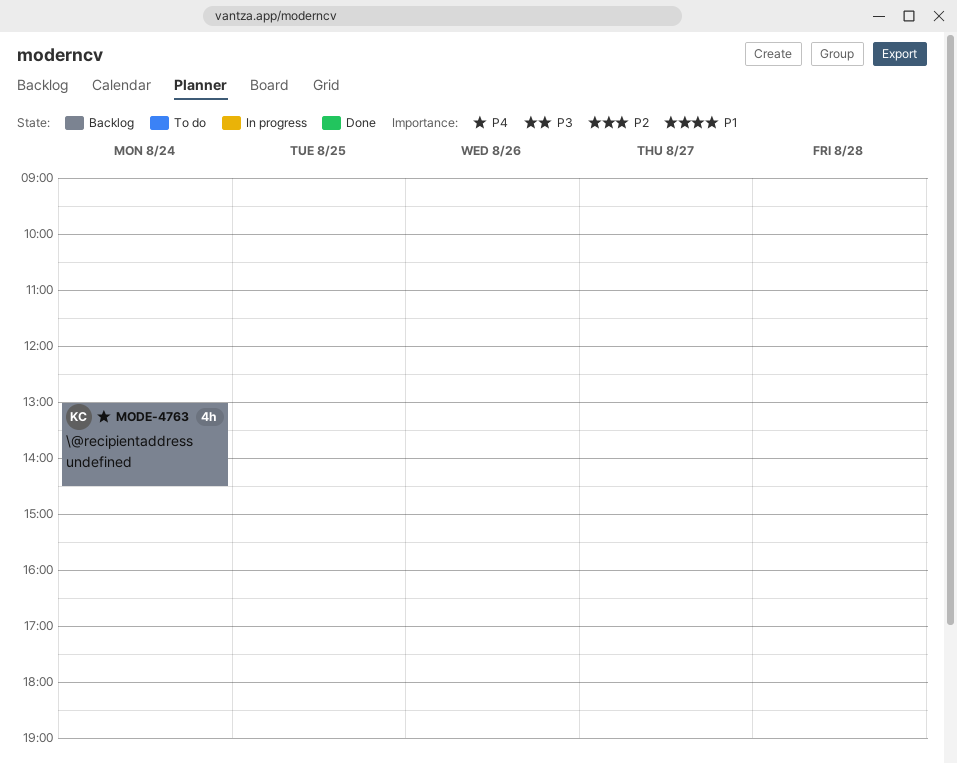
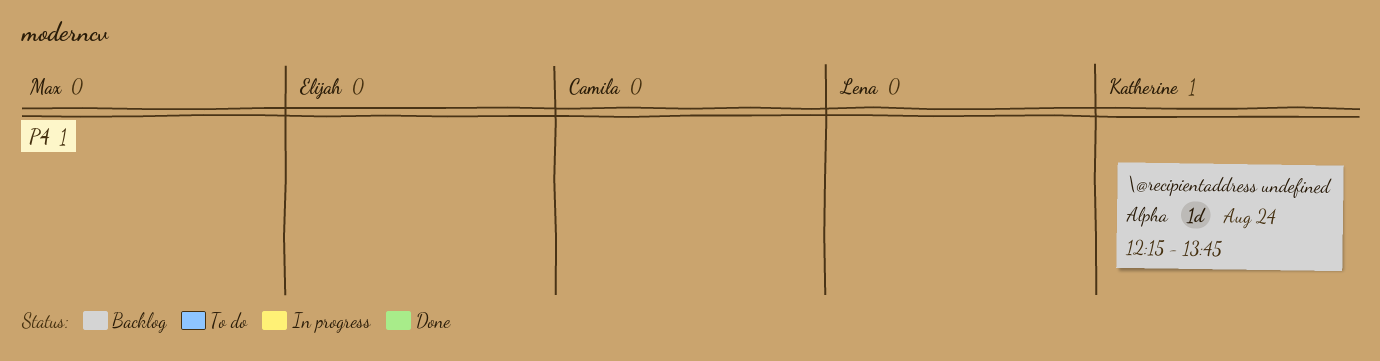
\@recipientaddress undefined, estimate: 4h -> 1d
\@recipientaddress undefined, begins: 13:00 -> 12:15
\@recipientaddress undefined, ends: 14:30 -> 13:45

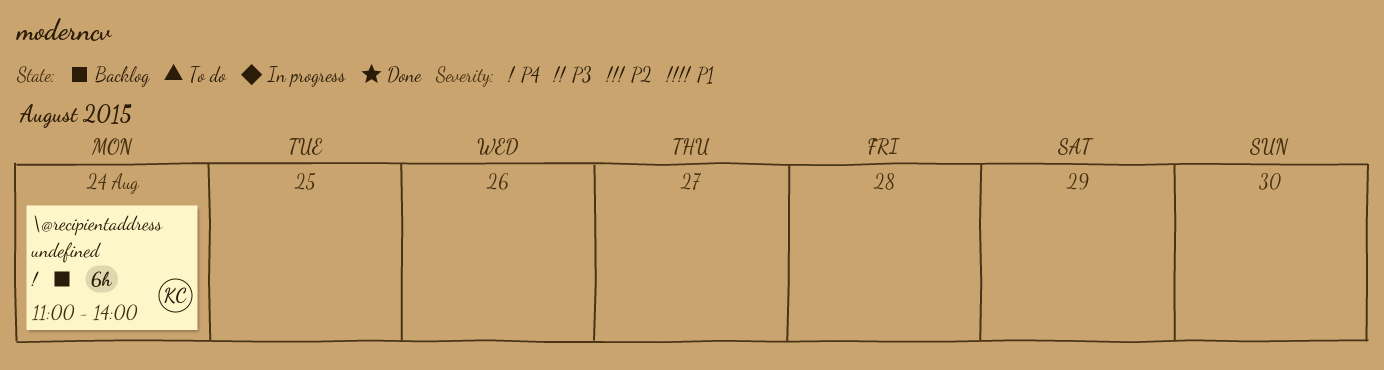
\@recipientaddress undefined, estimate: 1d -> 6h
\@recipientaddress undefined, begins: 12:15 -> 11:00
\@recipientaddress undefined, ends: 13:45 -> 14:00

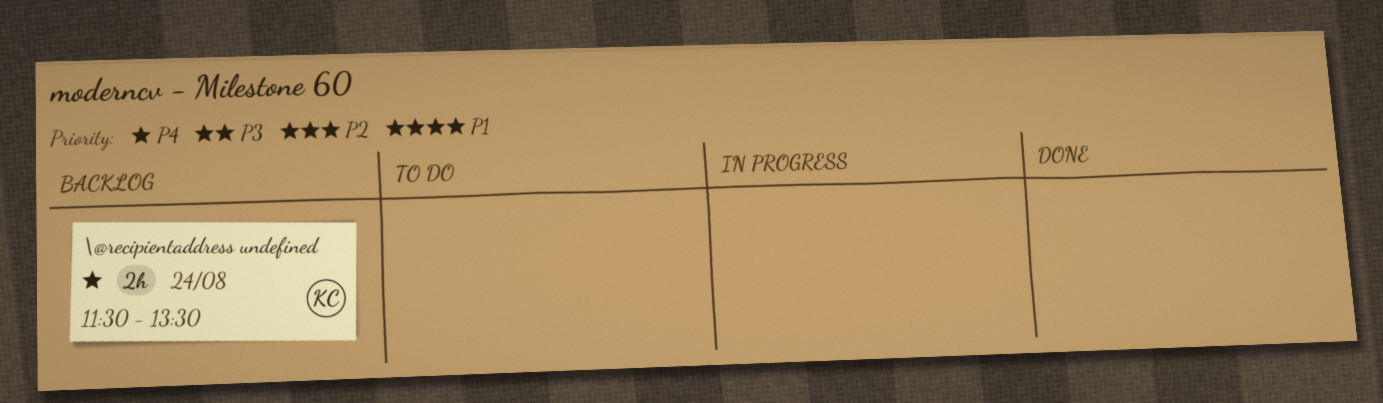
\@recipientaddress undefined, estimate: 6h -> 2h
\@recipientaddress undefined, begins: 11:00 -> 11:30
\@recipientaddress undefined, ends: 14:00 -> 13:30

